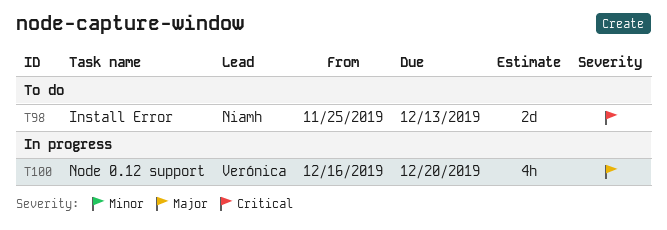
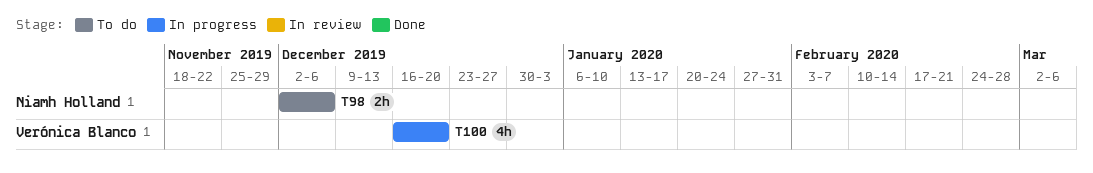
T98, estimate: 2d -> 2h
T98, start: Nov 25 -> Dec 2
T98, due: Dec 13 -> Dec 6

